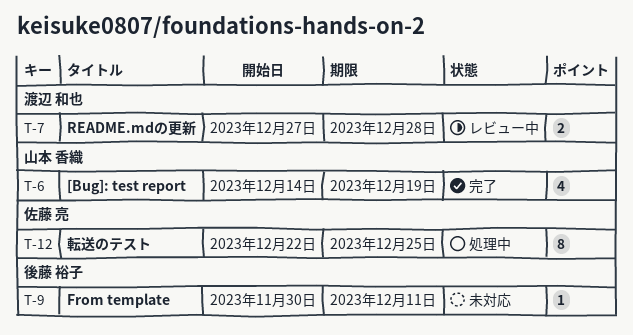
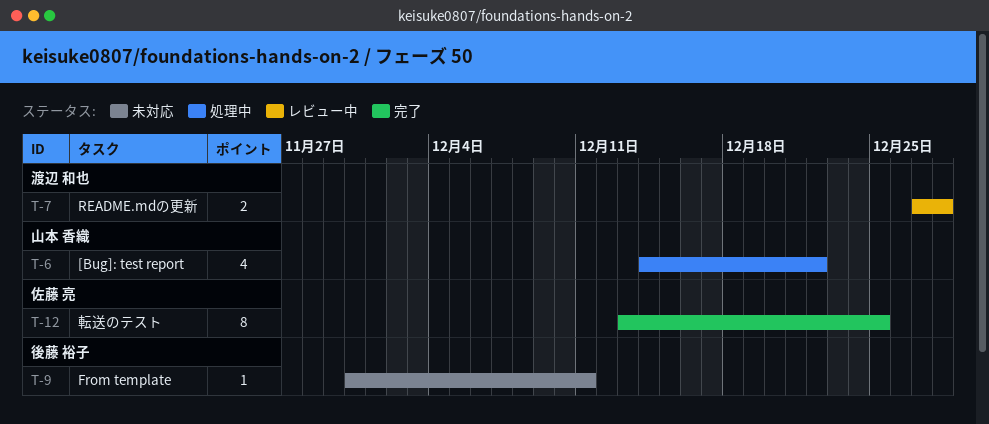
T-6, status: 完了 -> 処理中
T-6, due: Dec 19 -> Dec 22
T-12, status: 処理中 -> 完了
T-12, start: Dec 22 -> Dec 13

